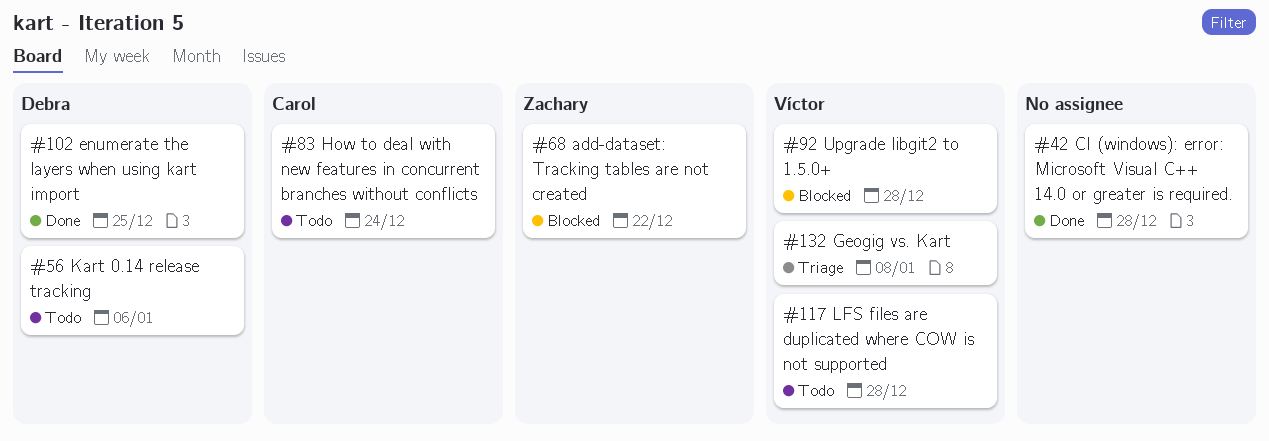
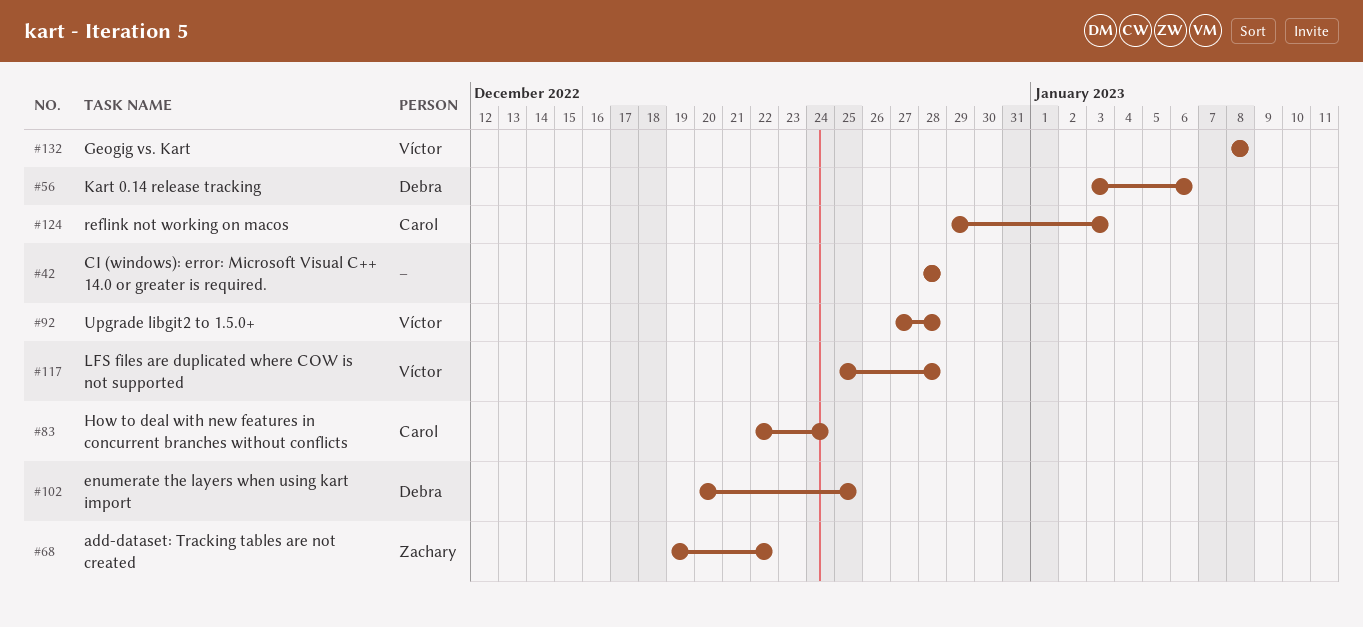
#124: none -> present

